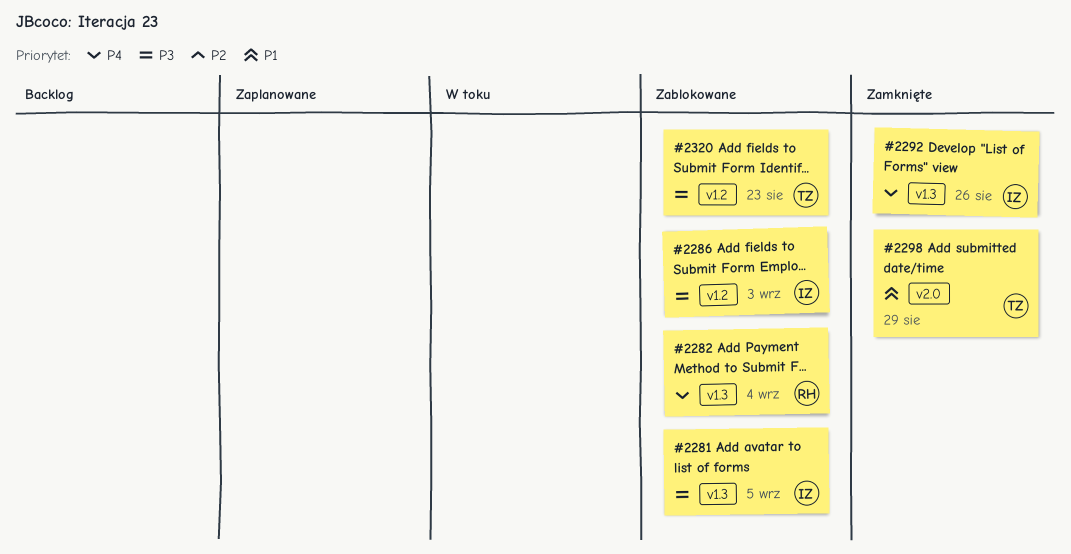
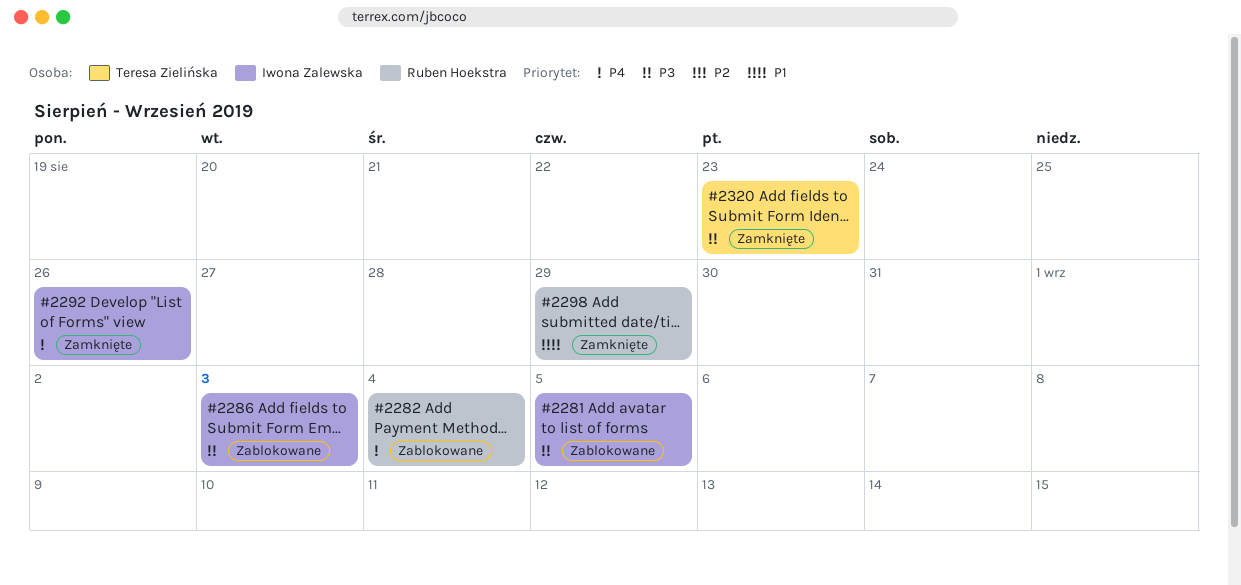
#2298, owner: Teresa Zielińska -> Ruben Hoekstra
#2320, status: Zablokowane -> Zamknięte

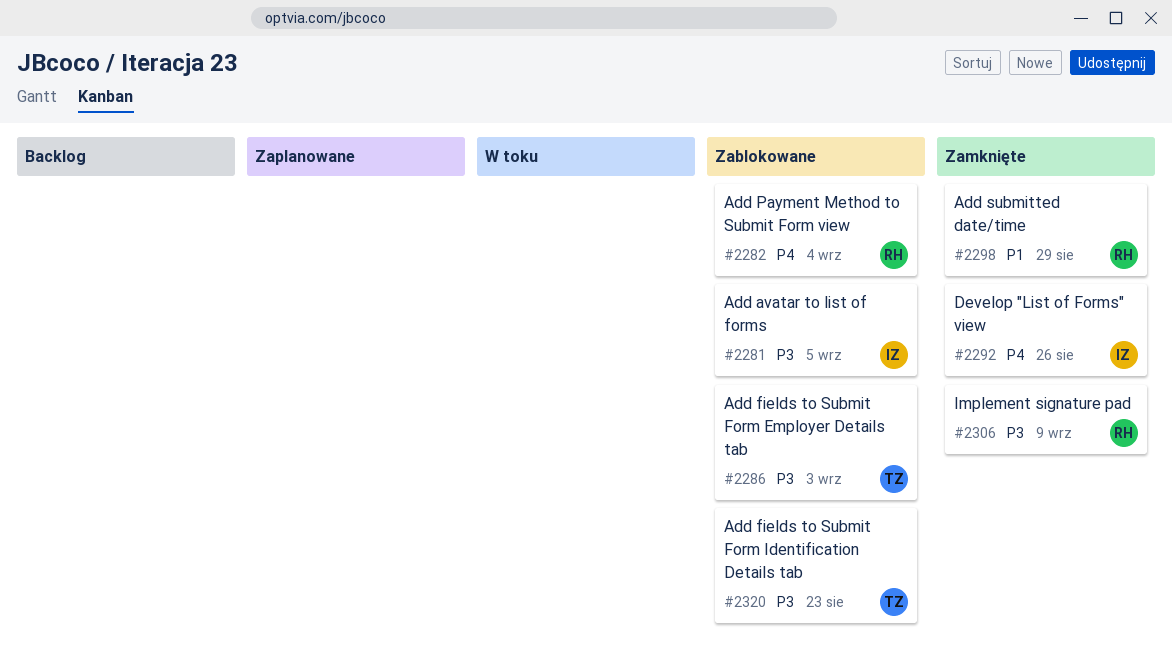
#2286, owner: Iwona Zalewska -> Teresa Zielińska
#2306: none -> present
#2320, status: Zamknięte -> Zablokowane

